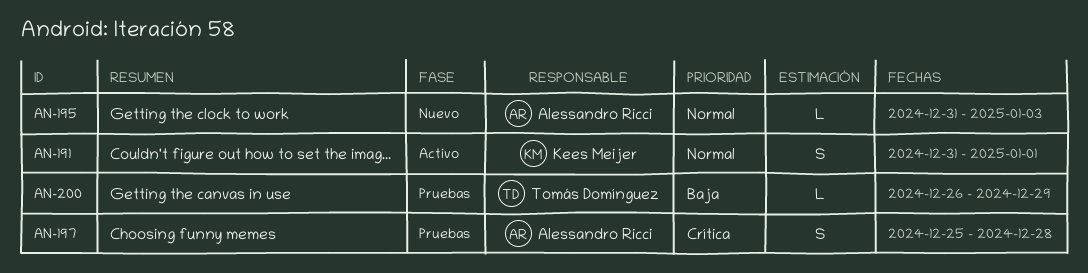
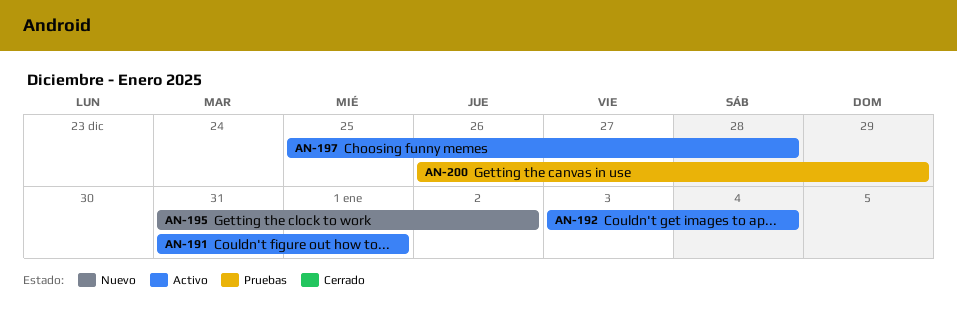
AN-192: none -> present
AN-195, due: Jan 3 -> Jan 2
AN-197, status: Pruebas -> Activo

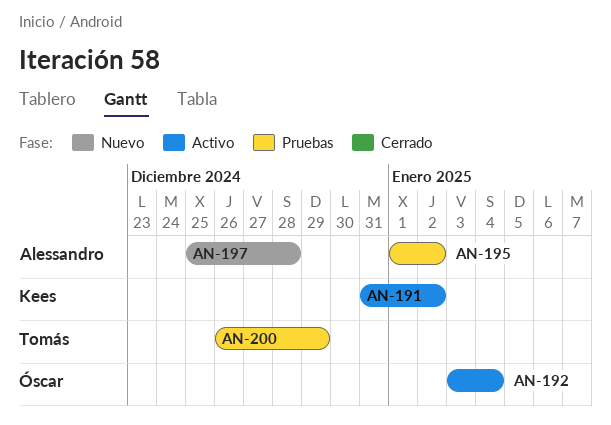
AN-191, due: Jan 1 -> Jan 2
AN-195, status: Nuevo -> Pruebas
AN-195, start: Dec 31 -> Jan 1
AN-197, status: Activo -> Nuevo

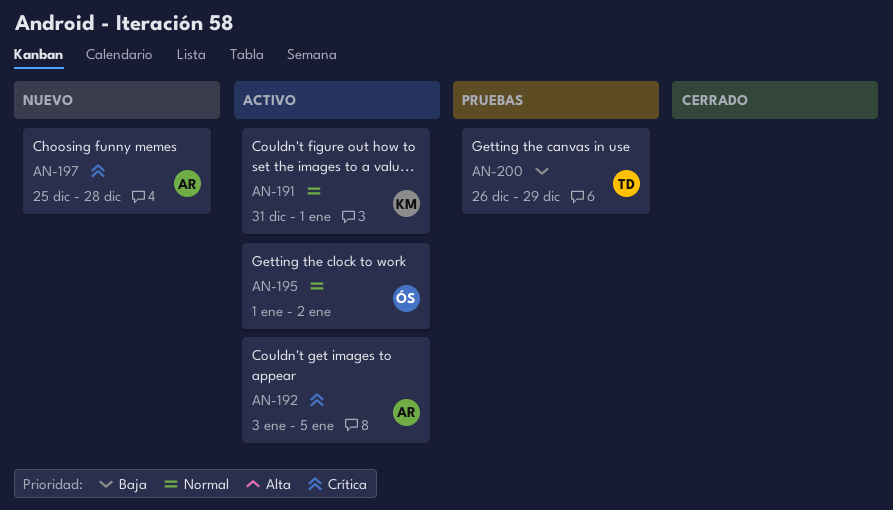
AN-191, due: Jan 2 -> Jan 1
AN-192, owner: Óscar -> Alessandro
AN-192, due: Jan 4 -> Jan 5
AN-195, status: Pruebas -> Activo
AN-195, owner: Alessandro -> Óscar

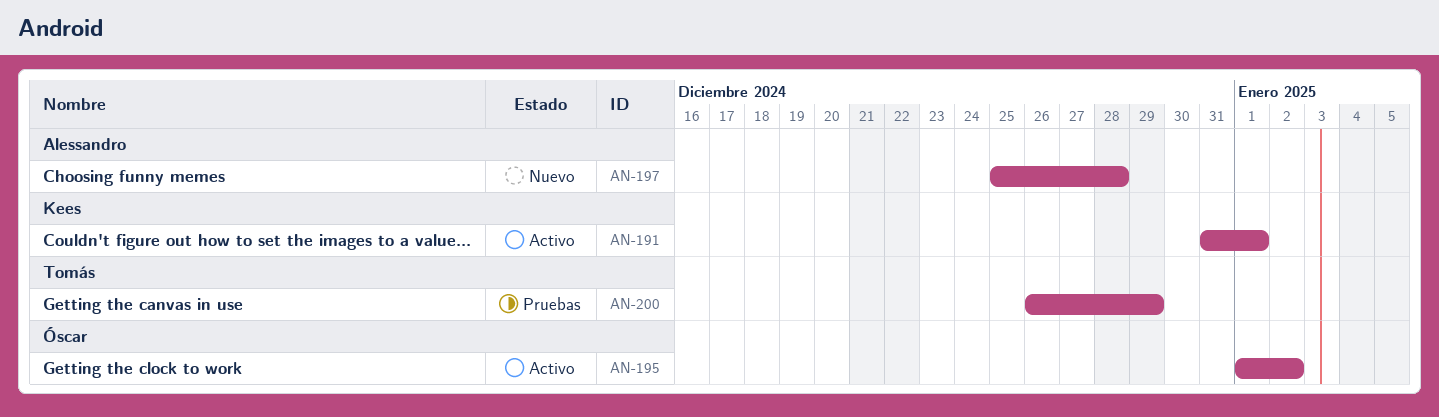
AN-192: present -> none

